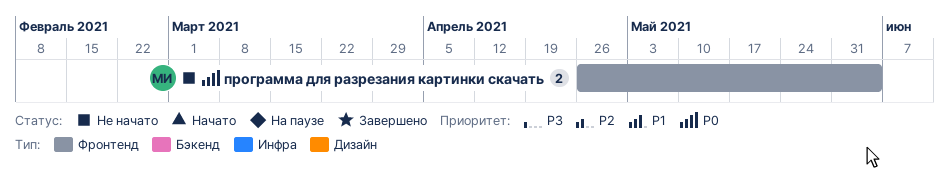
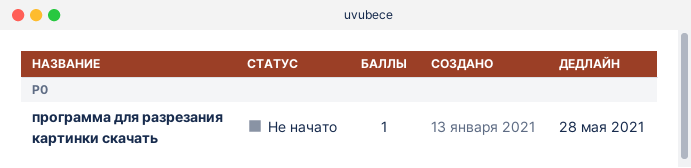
программа для разрезания картинки скачать, estimate: 2 -> 1
программа для разрезания картинки скачать, due: Jun 4 -> May 28

